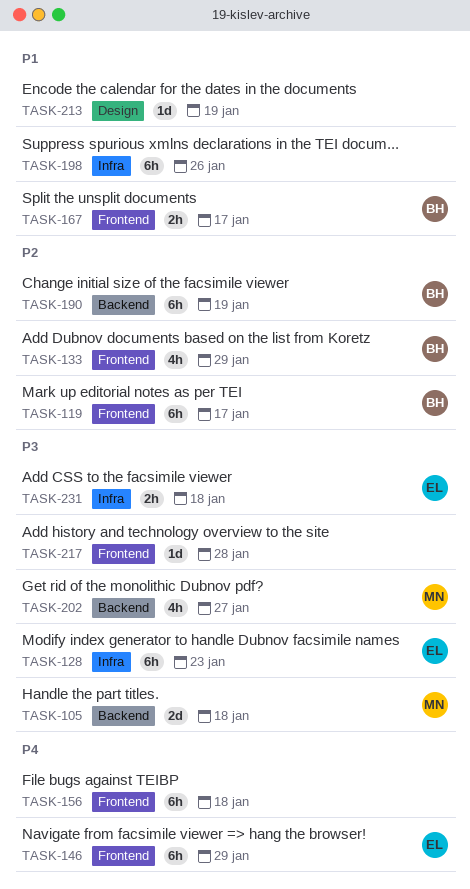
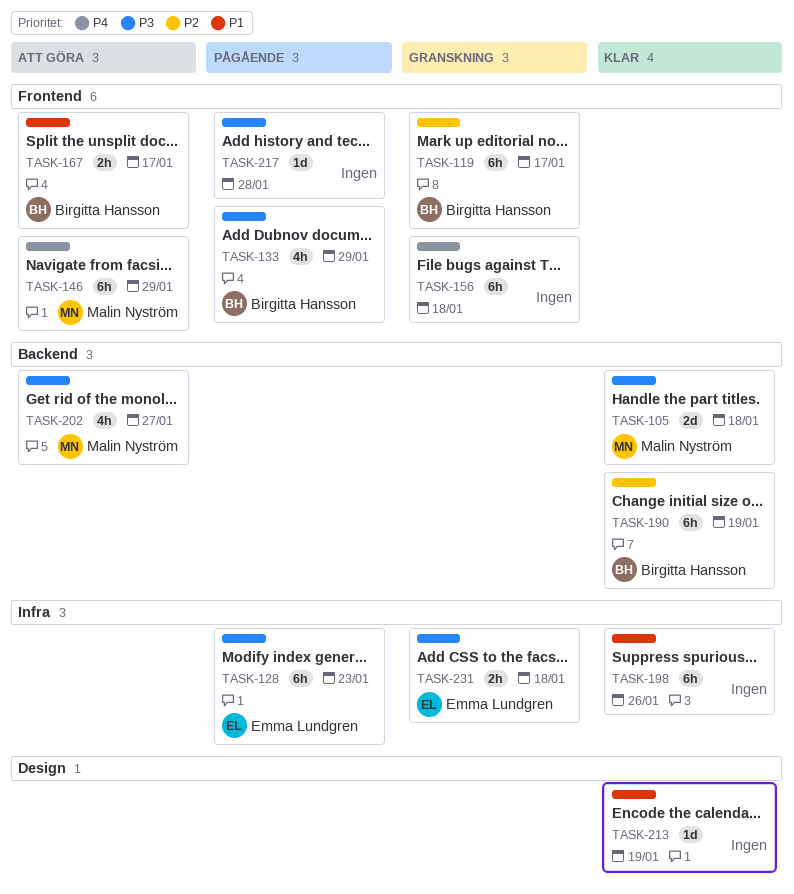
TASK-133, priority: P2 -> P3
TASK-146, owner: Emma Lundgren -> Malin Nyström

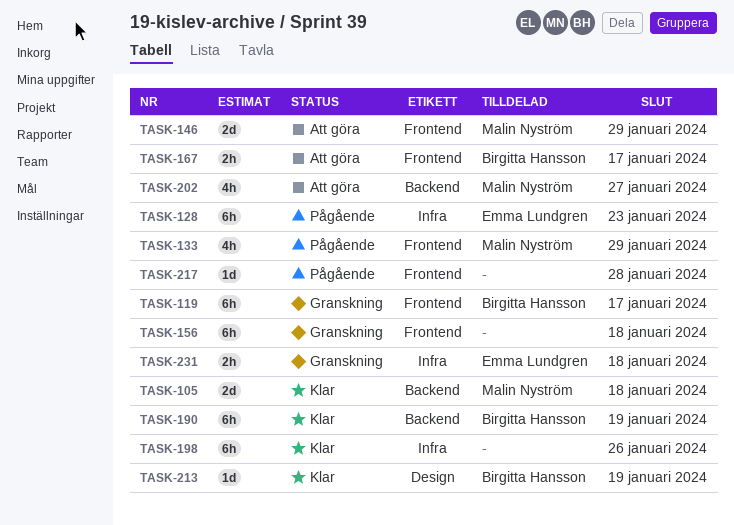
TASK-133, owner: Birgitta Hansson -> Malin Nyström
TASK-146, estimate: 6h -> 2d
TASK-213, owner: none -> Birgitta Hansson

